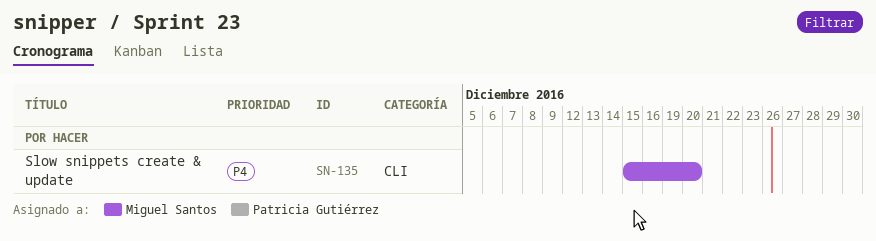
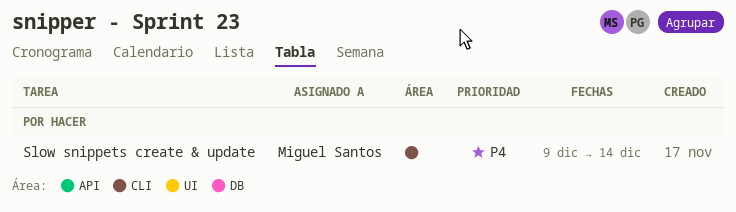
Slow snippets create & update, start: Dec 15 -> Dec 9
Slow snippets create & update, due: Dec 20 -> Dec 14

